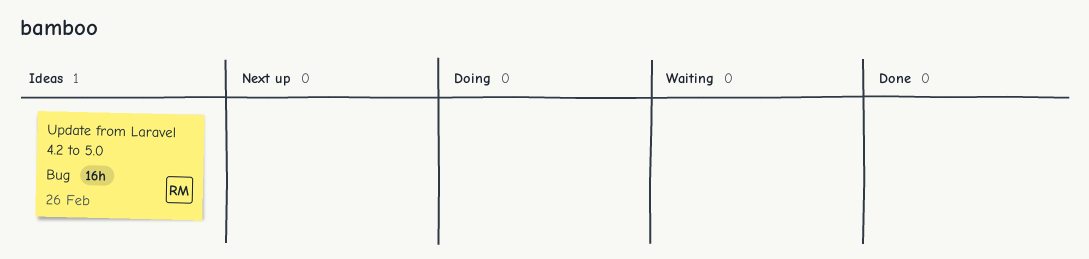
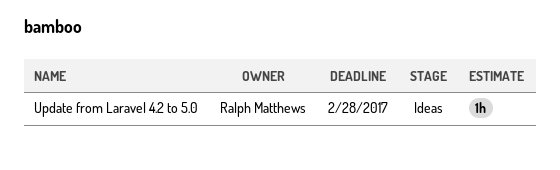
Update from Laravel 4.2 to 5.0, estimate: 16h -> 1h
Update from Laravel 4.2 to 5.0, due: Feb 26 -> Feb 28

